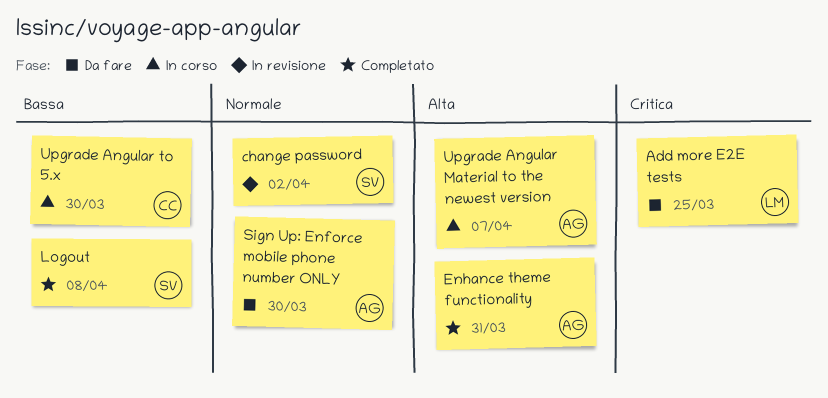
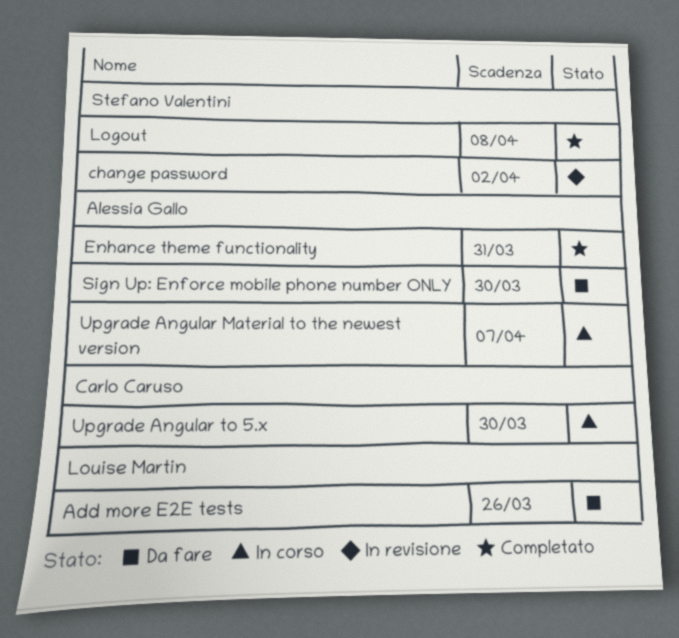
Add more E2E tests, due: Mar 25 -> Mar 26

